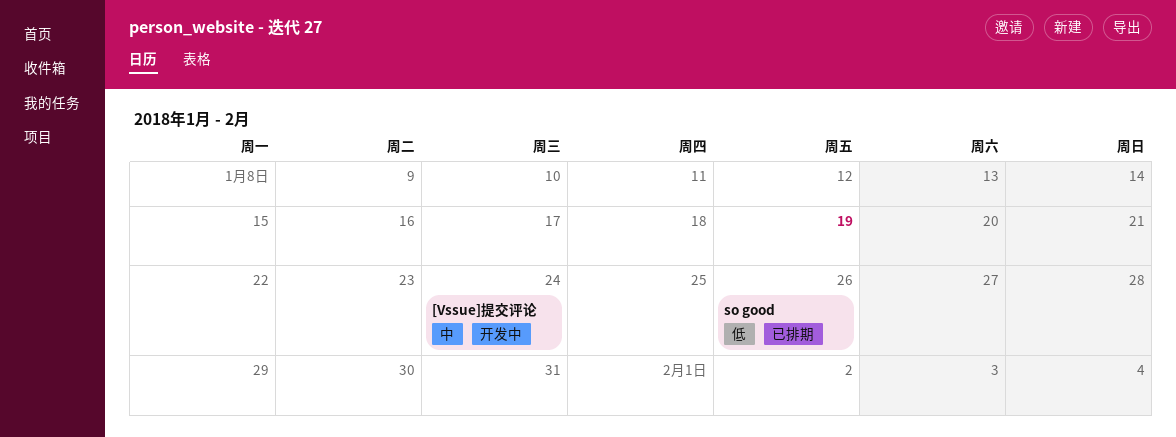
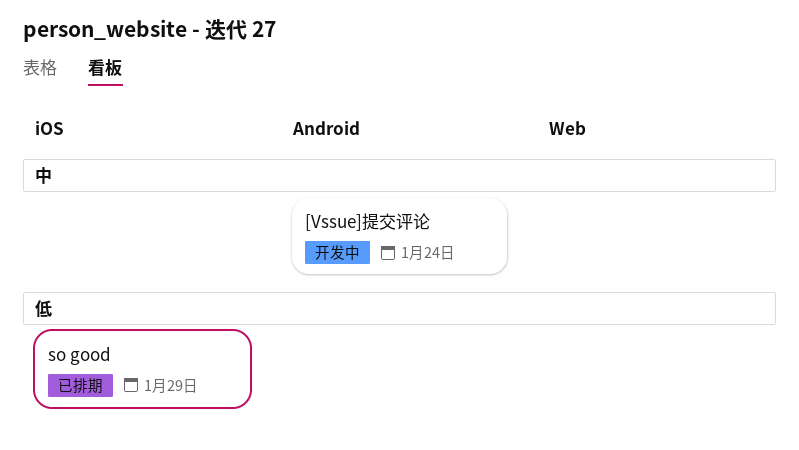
so good, due: Jan 26 -> Jan 29

